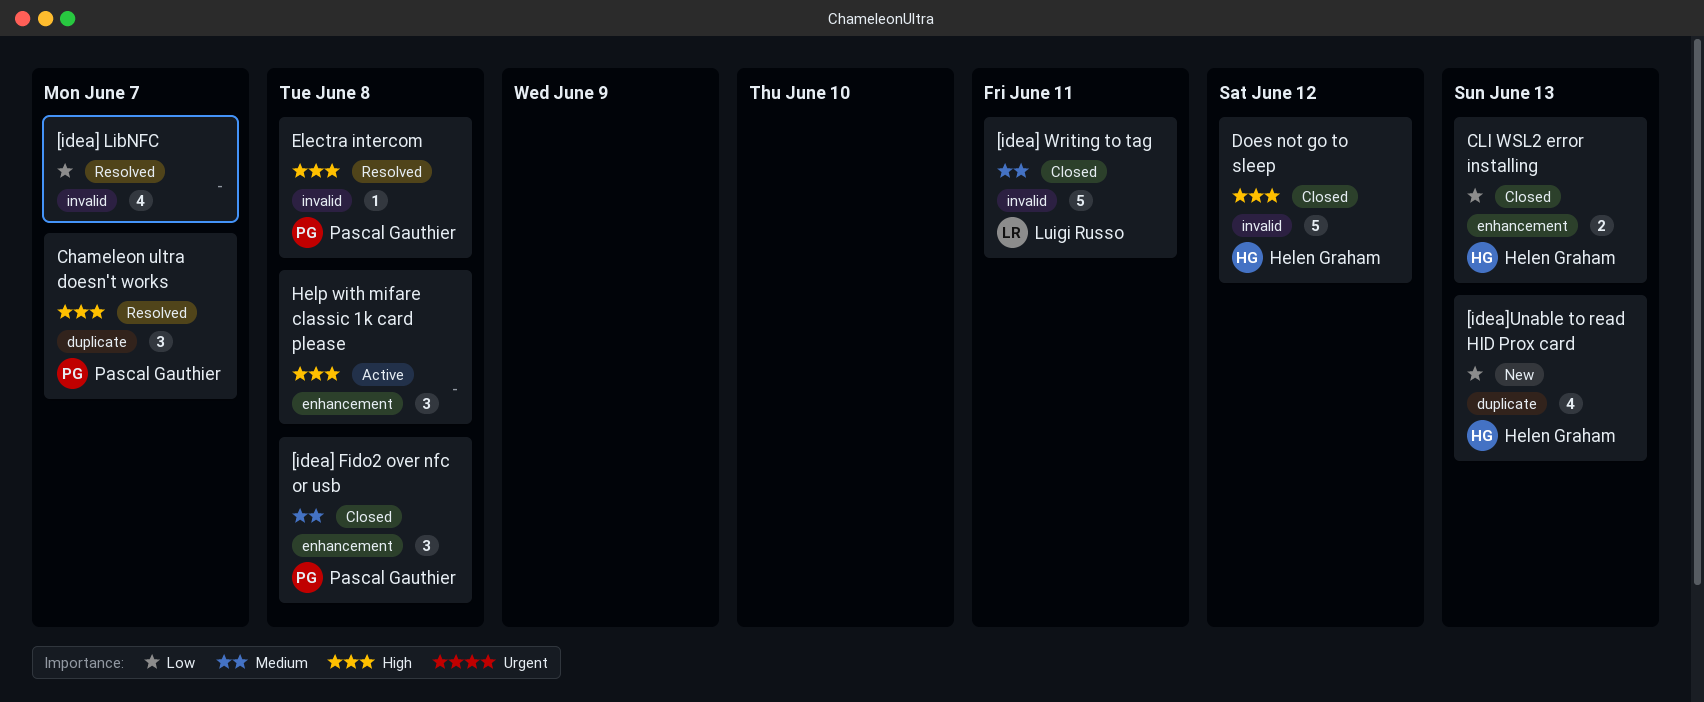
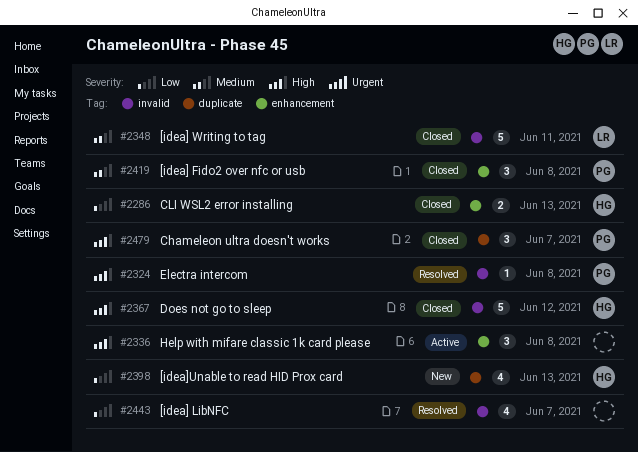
Chameleon ultra doesn't works, status: Resolved -> Closed

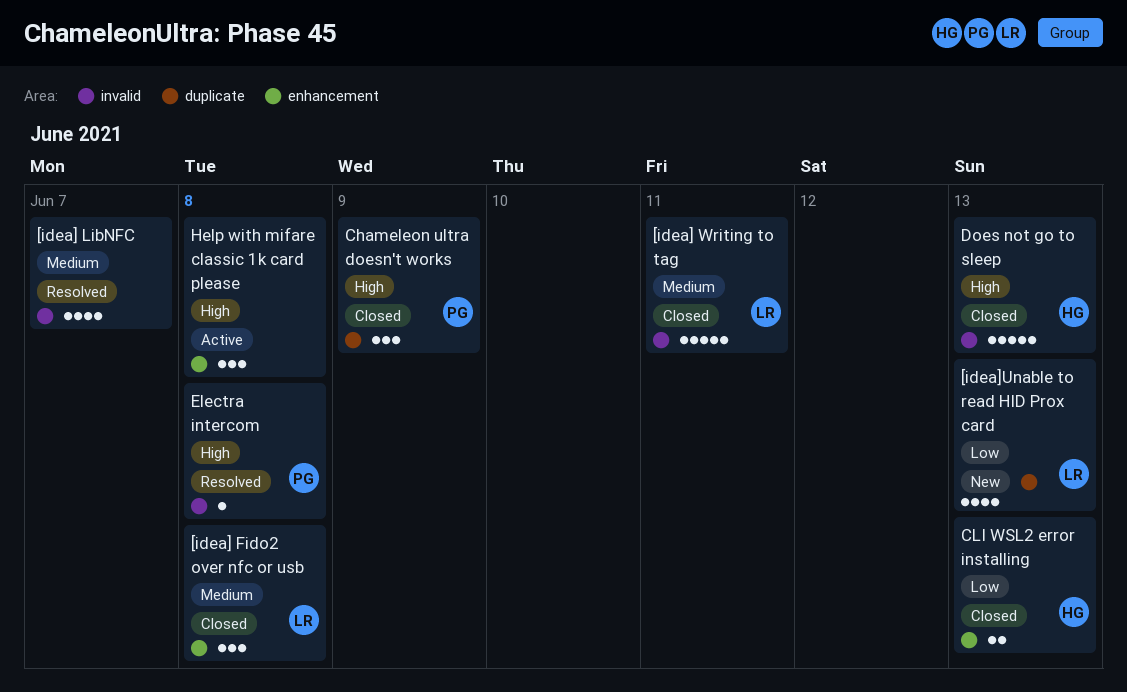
[idea] Fido2 over nfc or usb, owner: PG -> LR
[idea] LibNFC, priority: Low -> Medium
[idea]Unable to read HID Prox card, owner: HG -> LR
Chameleon ultra doesn't works, due: Jun 7 -> Jun 9
Does not go to sleep, due: Jun 12 -> Jun 13

